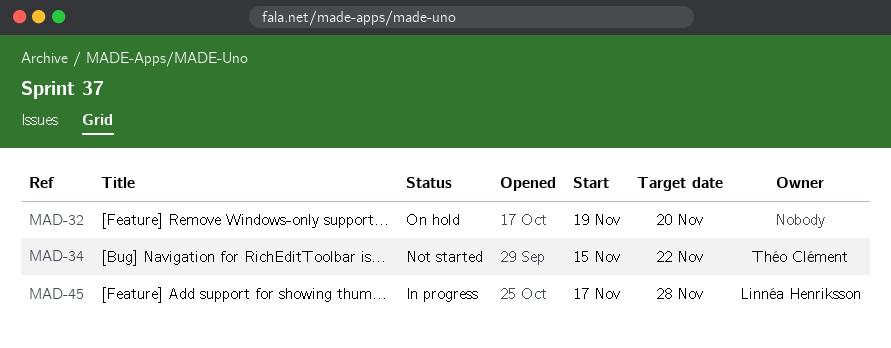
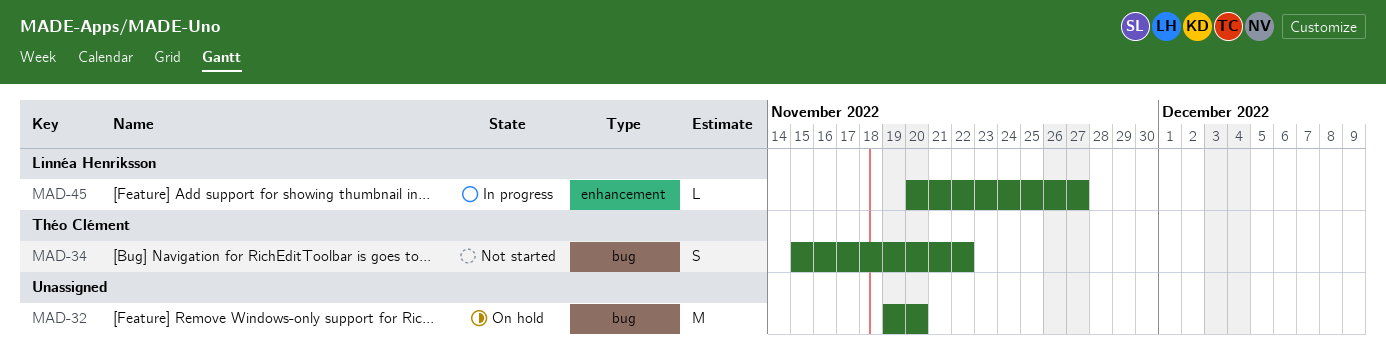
MAD-45, start: Nov 17 -> Nov 20
MAD-45, due: Nov 28 -> Nov 27

